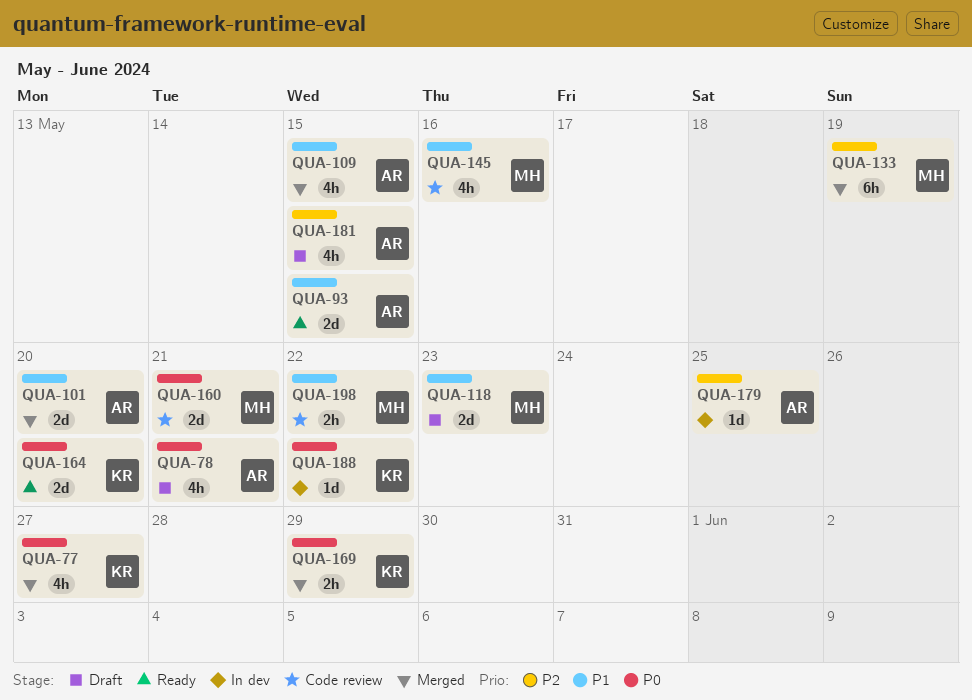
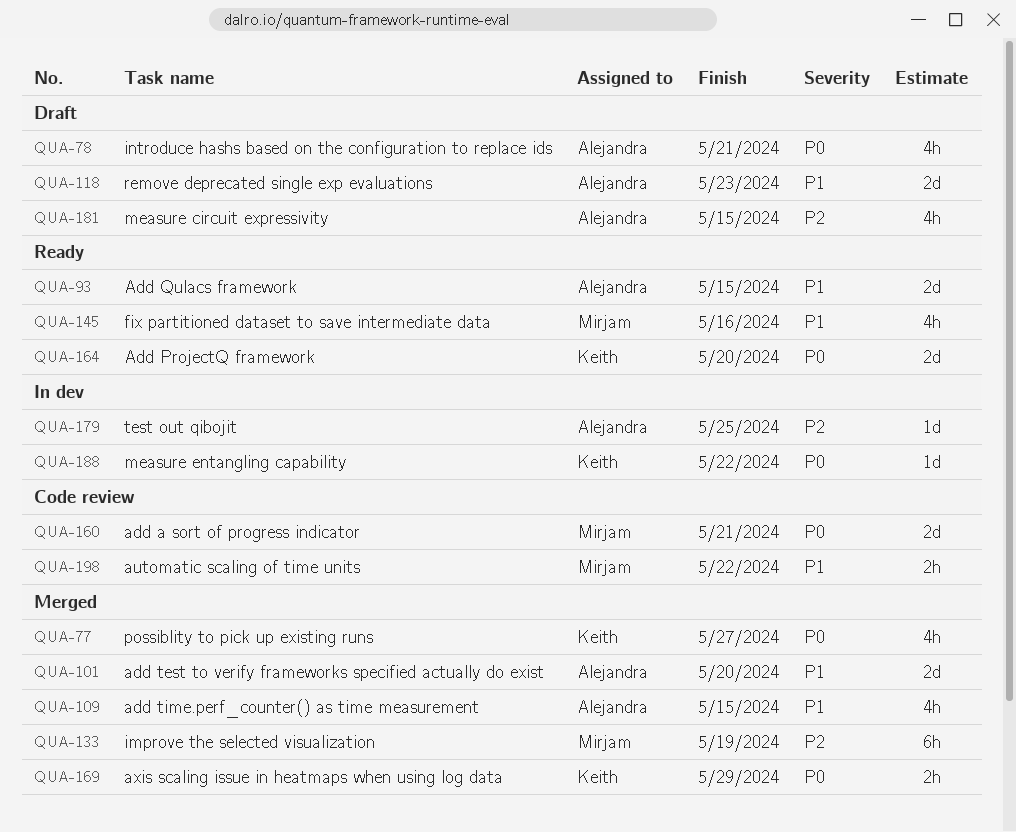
QUA-118, owner: Mirjam -> Alejandra
QUA-145, status: Code review -> Ready

